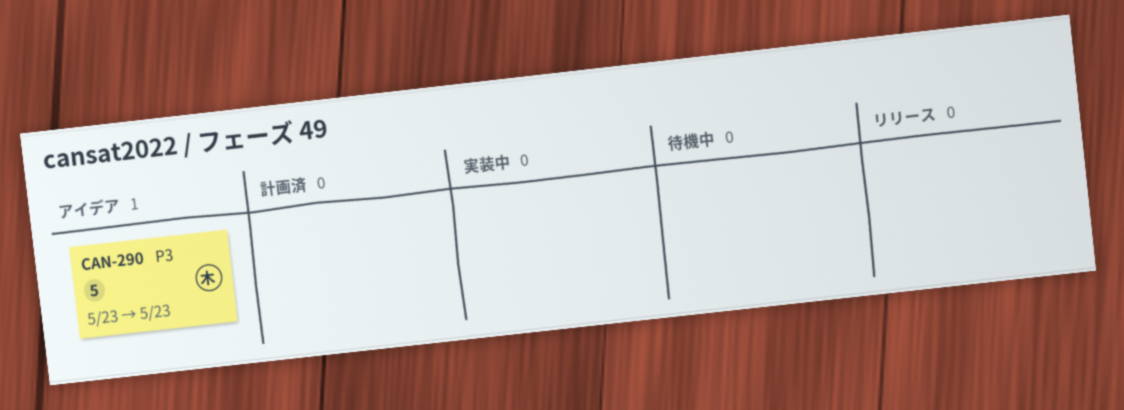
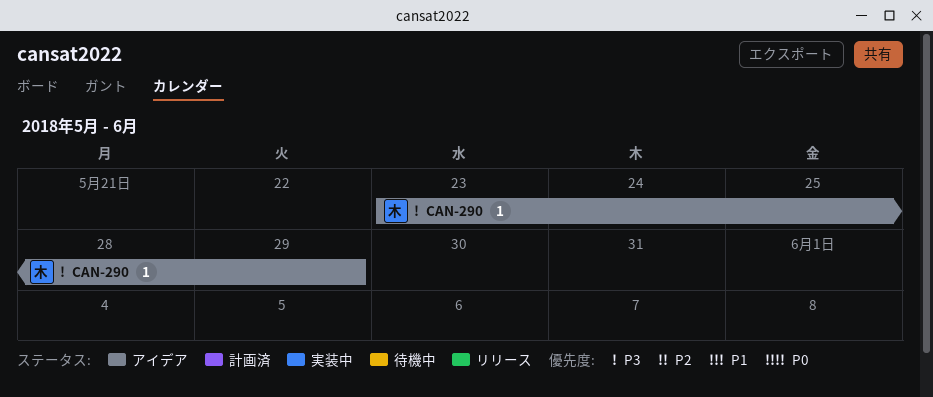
CAN-290, estimate: 5 -> 1
CAN-290, due: May 23 -> May 29

